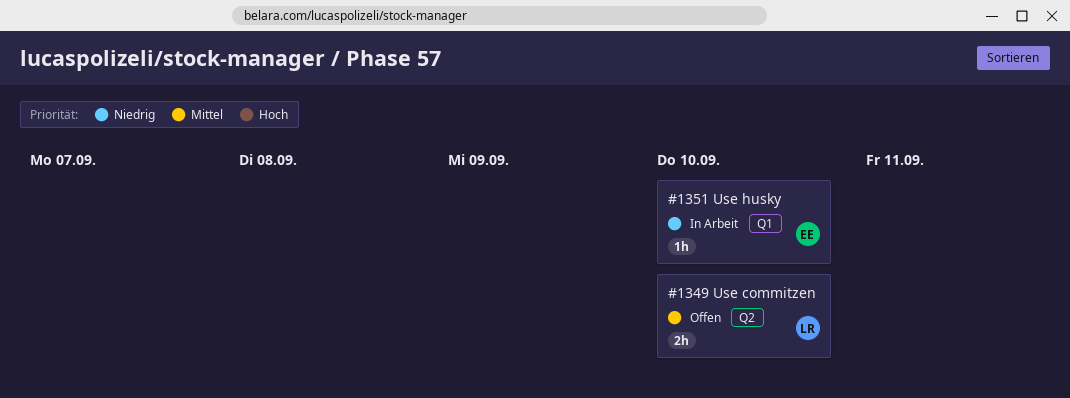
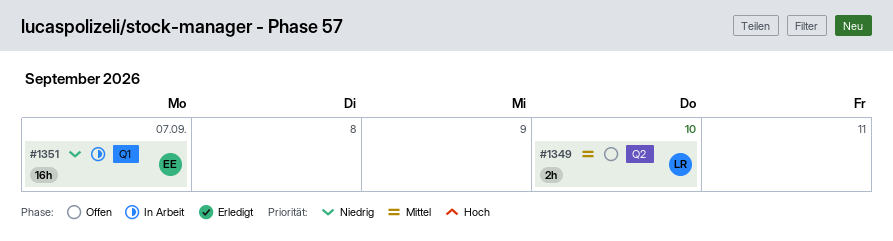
#1351, estimate: 1h -> 16h
#1351, due: Sep 10 -> Sep 7

